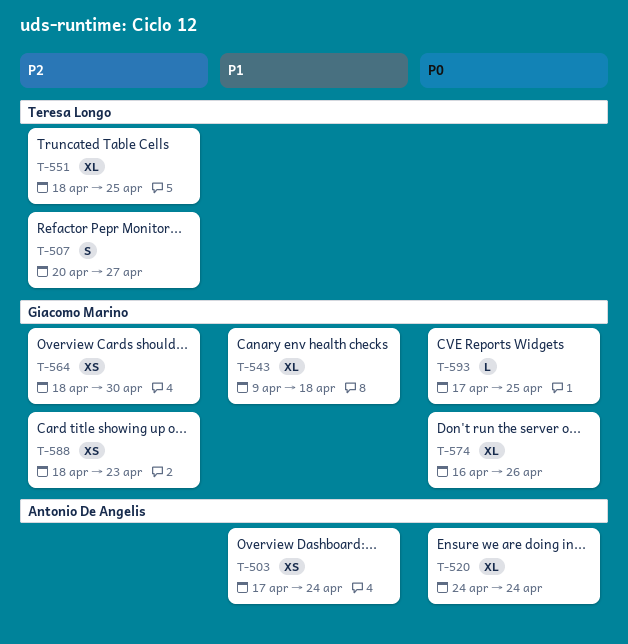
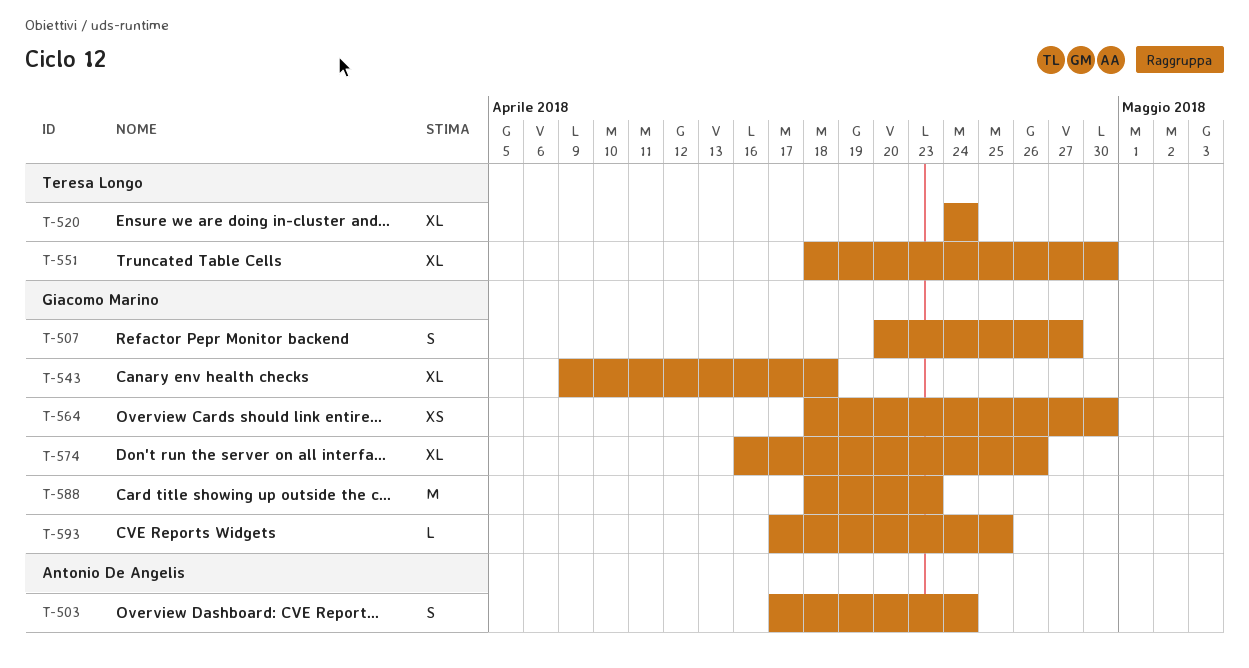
T-503, estimate: XS -> S
T-507, owner: Teresa Longo -> Giacomo Marino
T-520, owner: Antonio De Angelis -> Teresa Longo
T-551, due: Apr 25 -> Apr 30
T-588, estimate: XS -> M

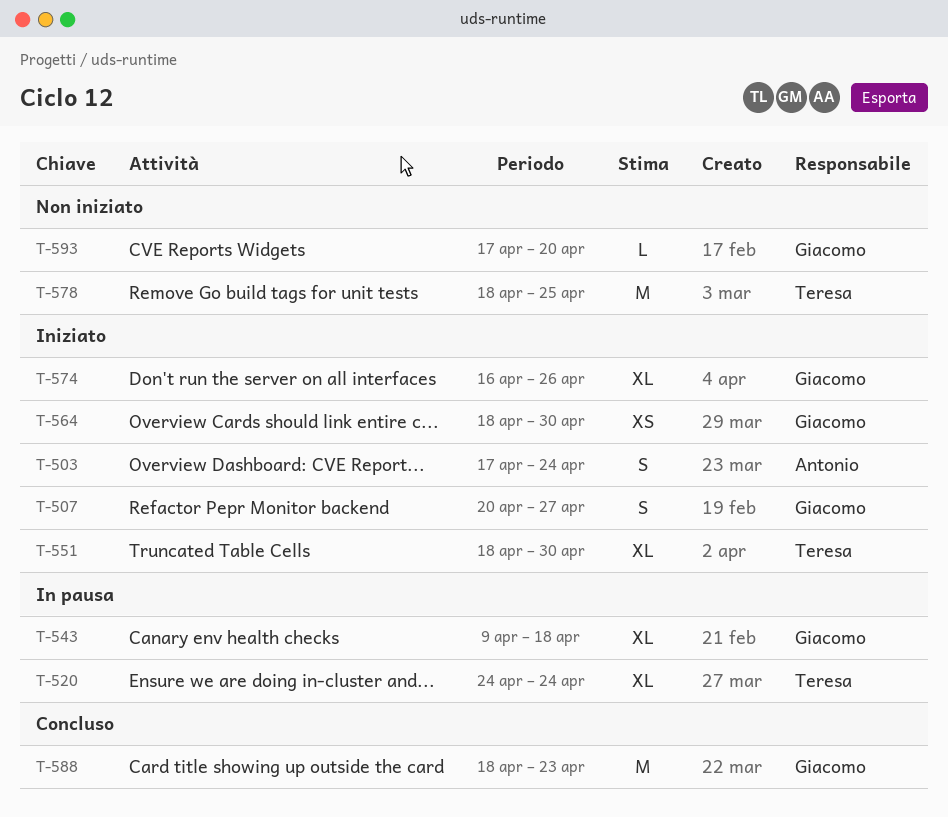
T-578: none -> present
T-593, due: Apr 25 -> Apr 20

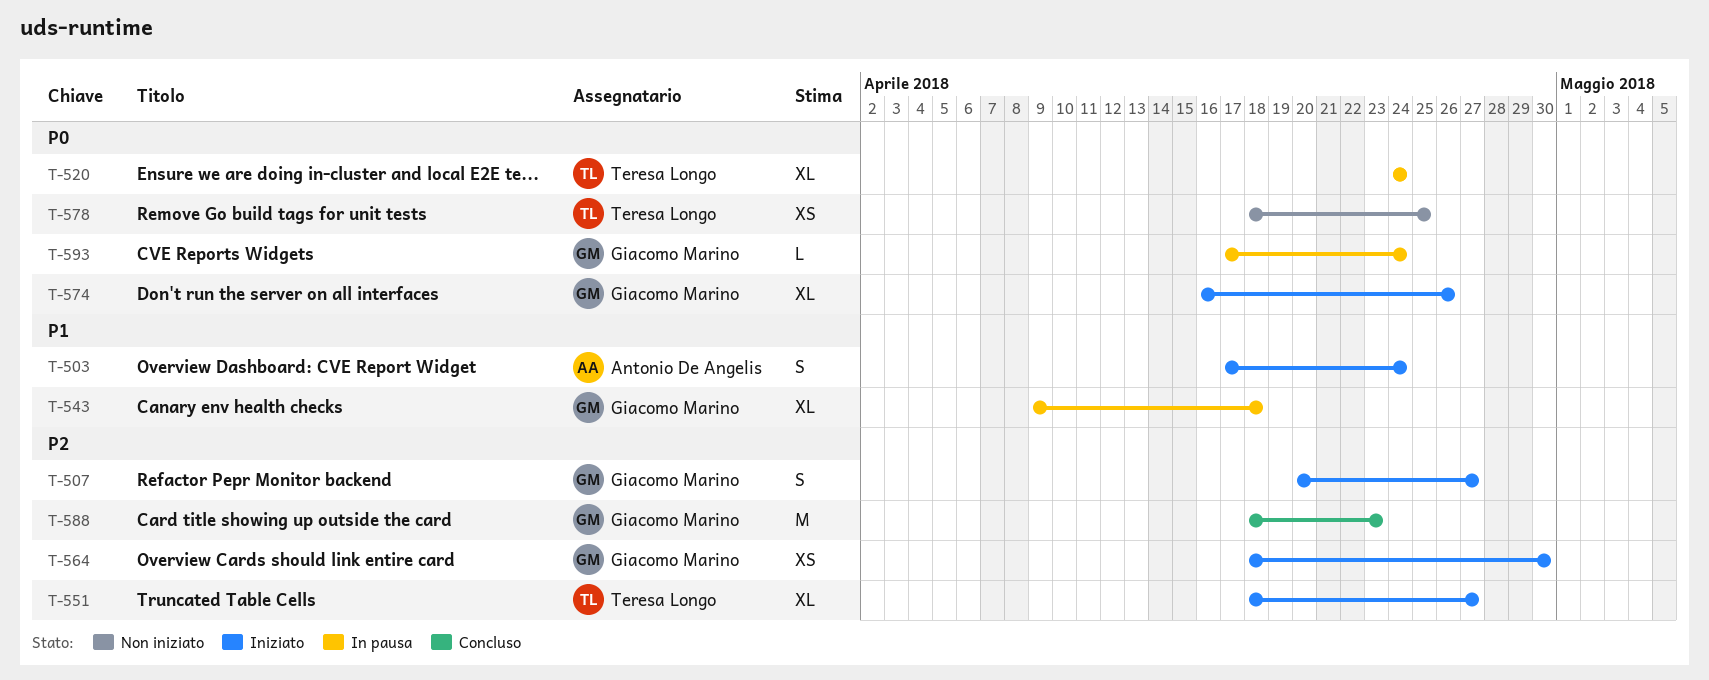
T-551, due: Apr 30 -> Apr 27
T-578, estimate: M -> XS
T-593, status: Non iniziato -> In pausa
T-593, due: Apr 20 -> Apr 24

